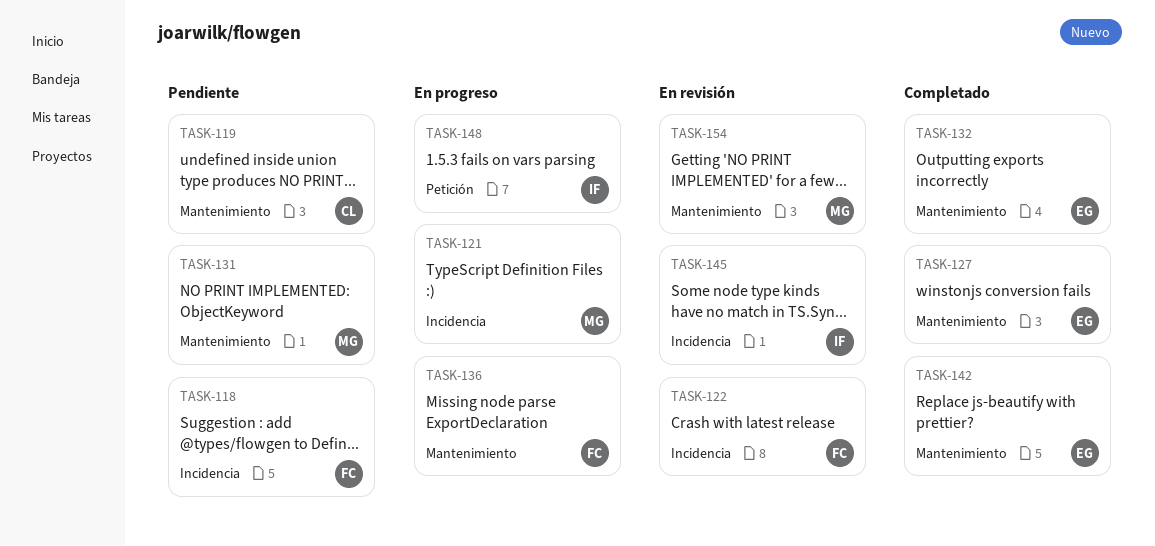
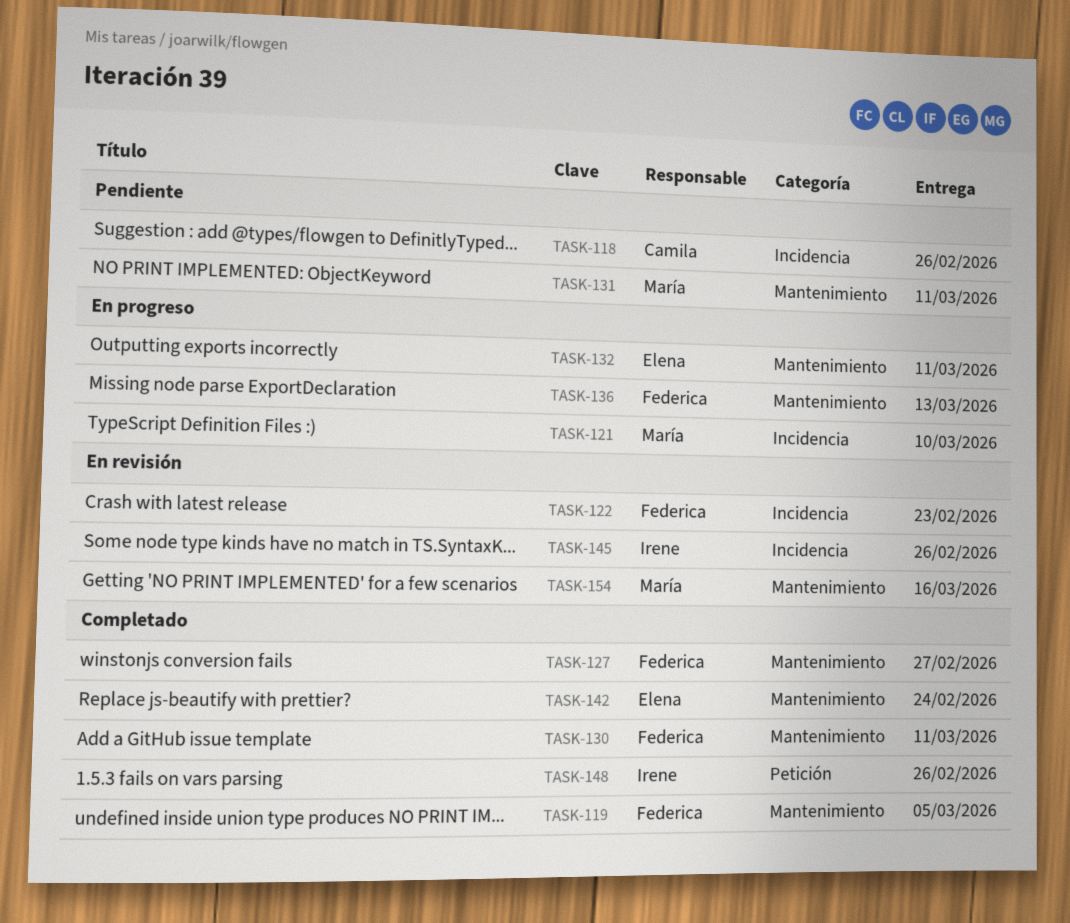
TASK-118, owner: Federica -> Camila
TASK-119, status: Pendiente -> Completado
TASK-119, owner: Camila -> Federica
TASK-127, owner: Elena -> Federica
TASK-130: none -> present
TASK-132, status: Completado -> En progreso
TASK-148, status: En progreso -> Completado

